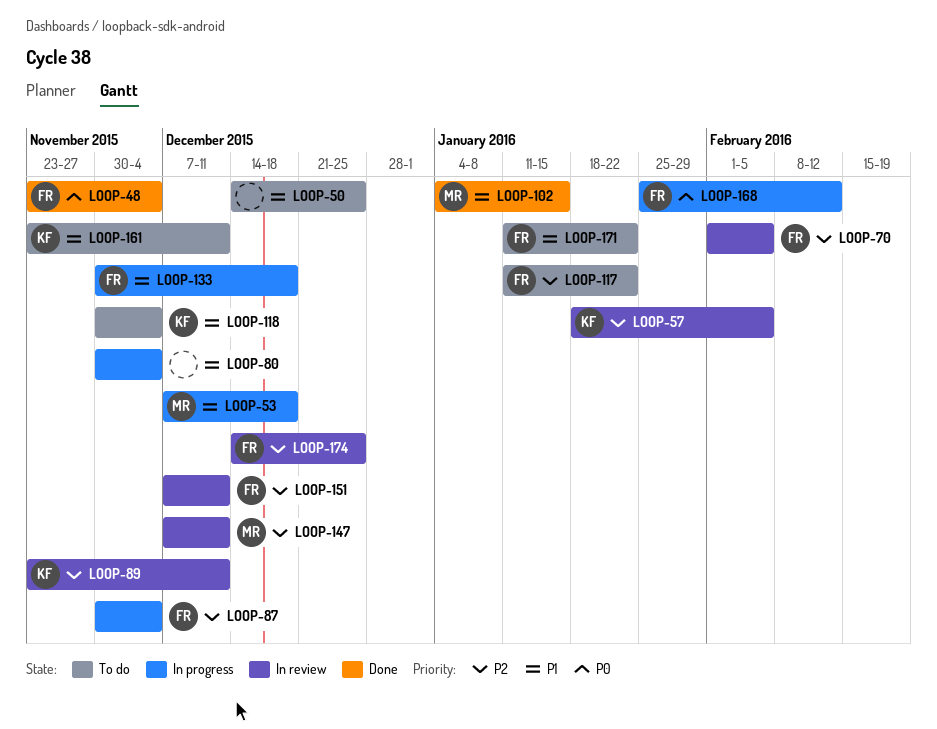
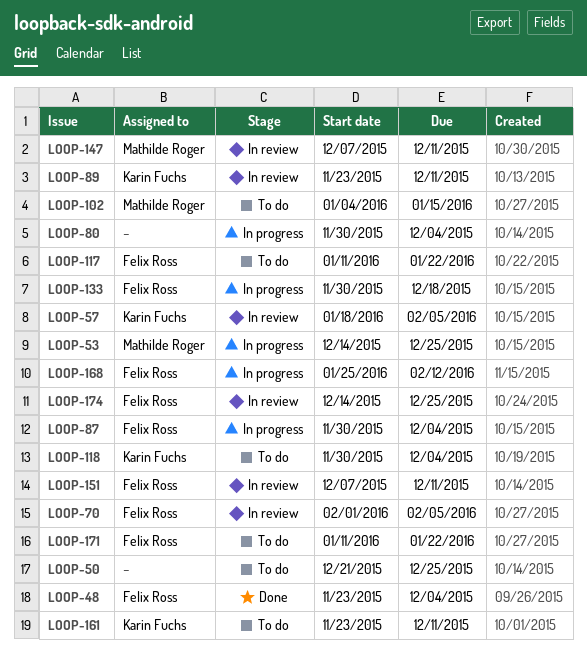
LOOP-50, start: Dec 14 -> Dec 21
LOOP-53, start: Dec 7 -> Dec 14
LOOP-53, due: Dec 18 -> Dec 25
LOOP-102, status: Done -> To do

